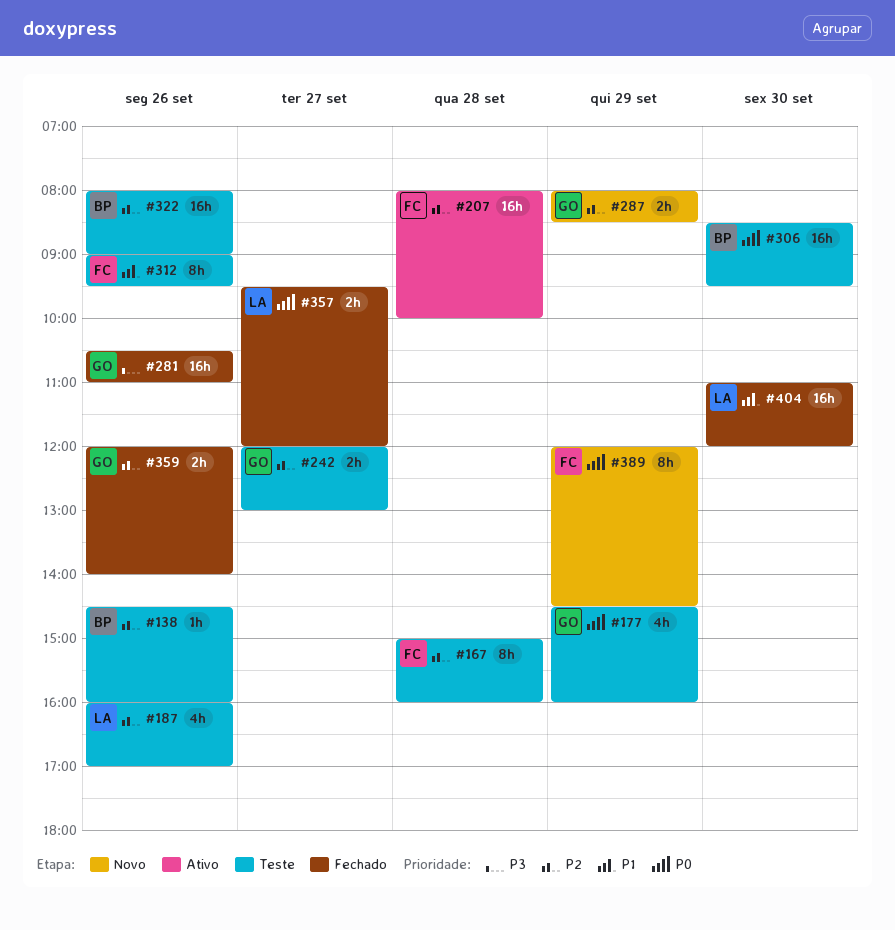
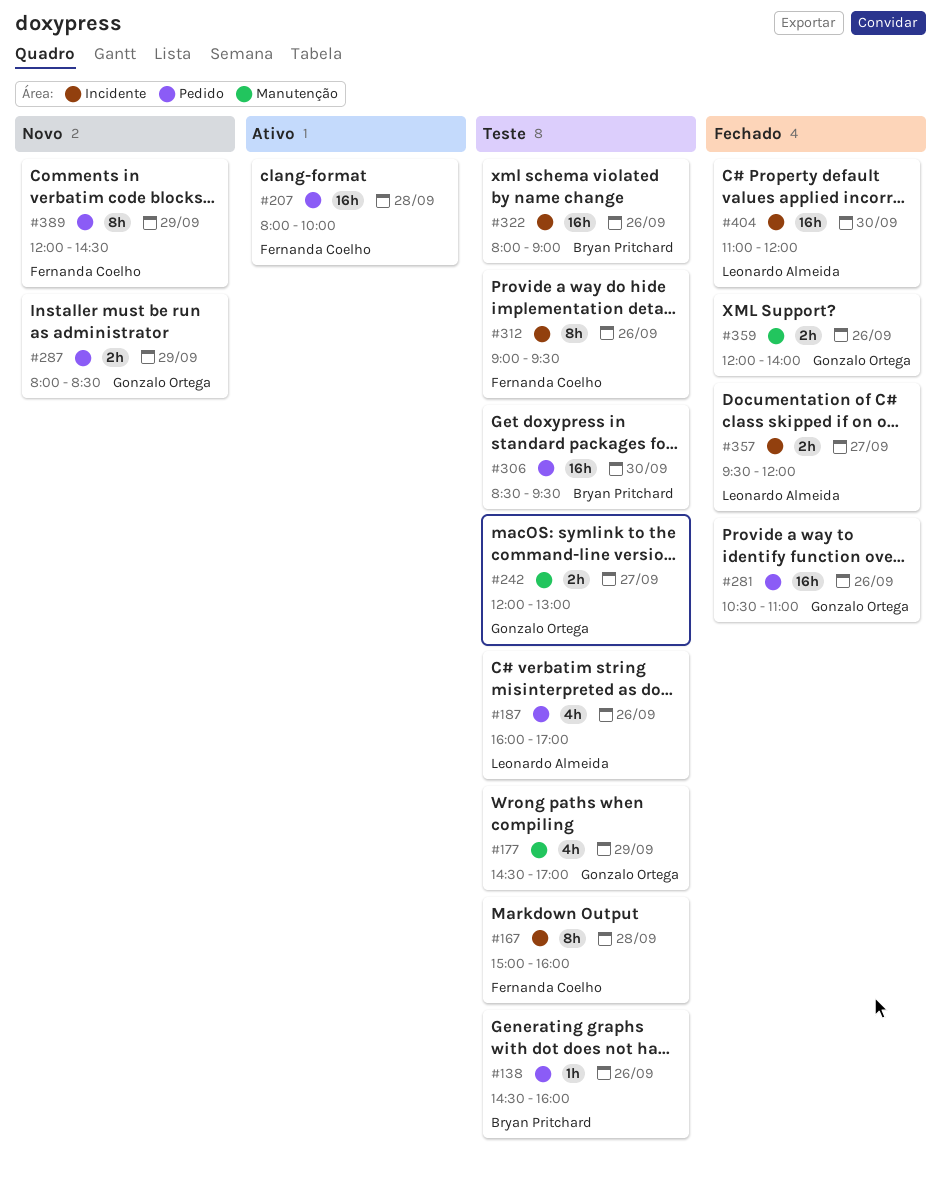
#177, ends: 16:00 -> 17:00

